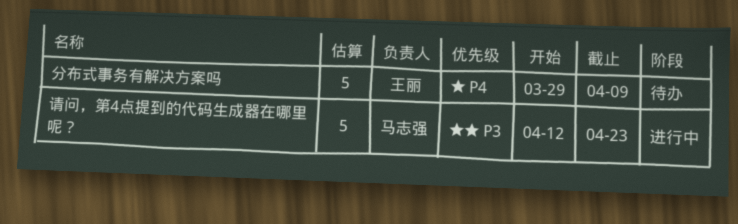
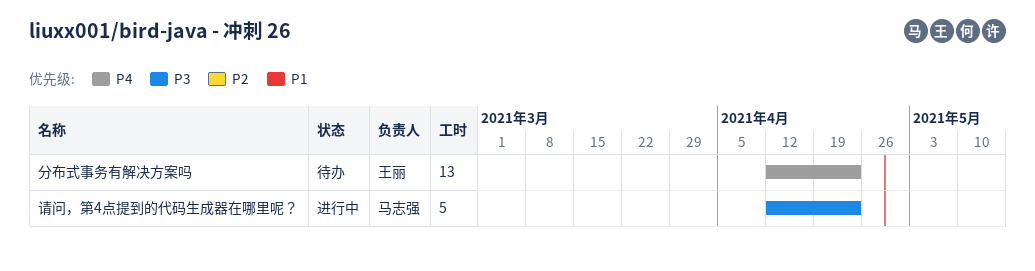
分布式事务有解决方案吗, estimate: 5 -> 13
分布式事务有解决方案吗, start: Mar 29 -> Apr 12
分布式事务有解决方案吗, due: Apr 9 -> Apr 23

